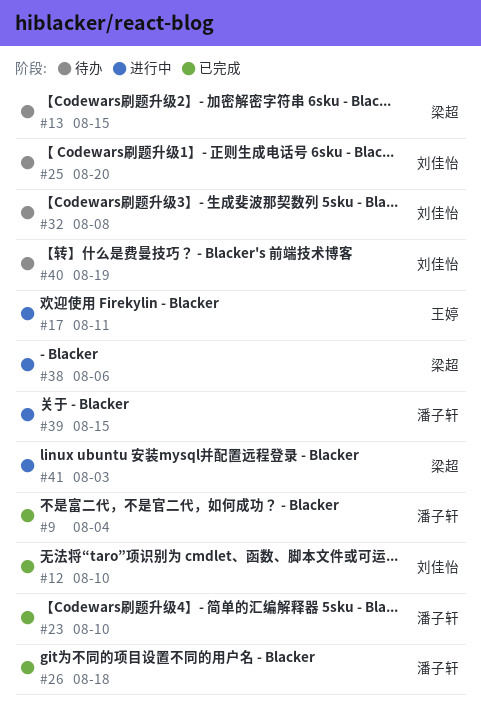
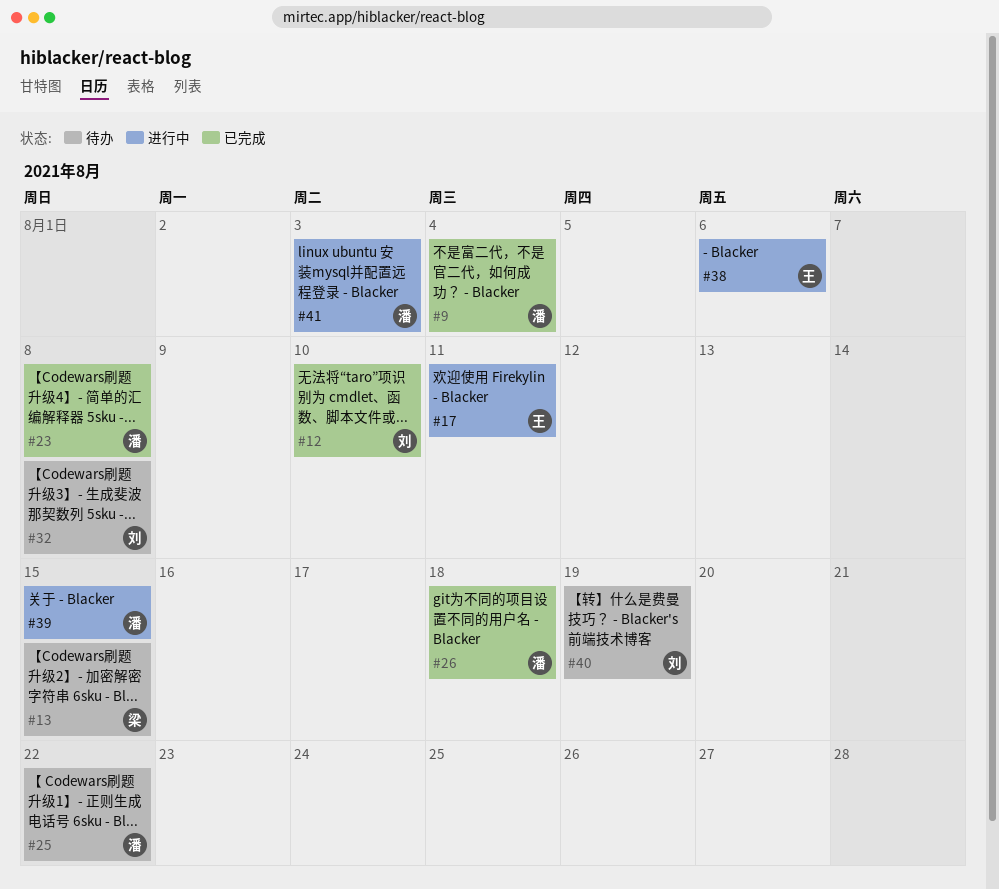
#23, due: Aug 10 -> Aug 8
#25, owner: 刘佳怡 -> 潘子轩
#25, due: Aug 20 -> Aug 22
#38, owner: 梁超 -> 王婷
#41, owner: 梁超 -> 潘子轩

